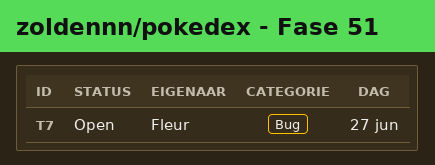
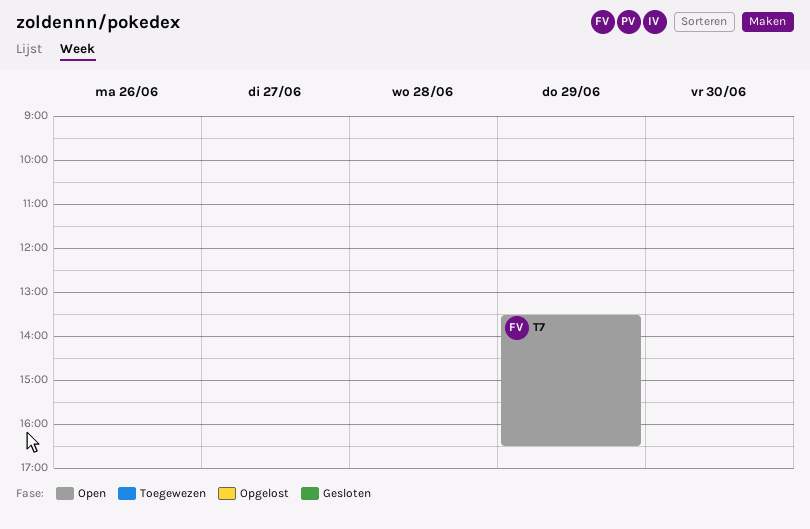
T7, day: Jun 27 -> Jun 29

